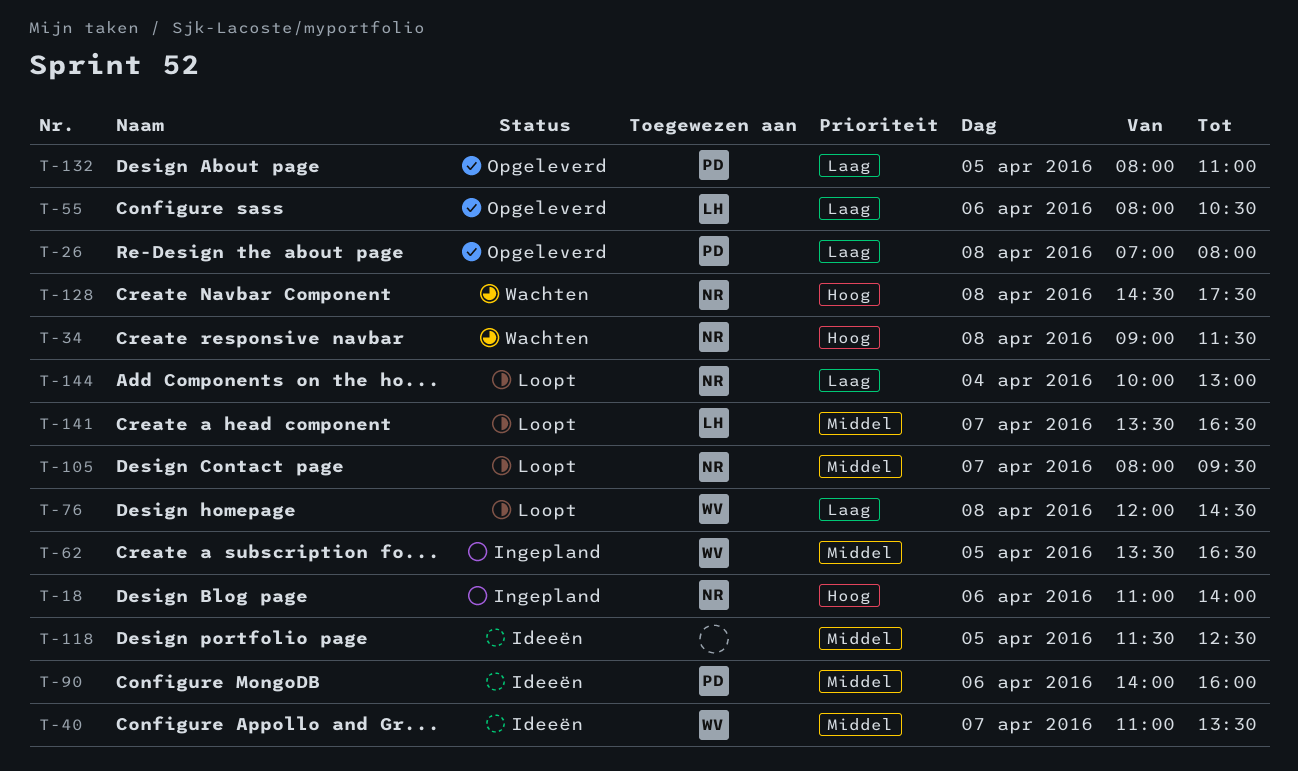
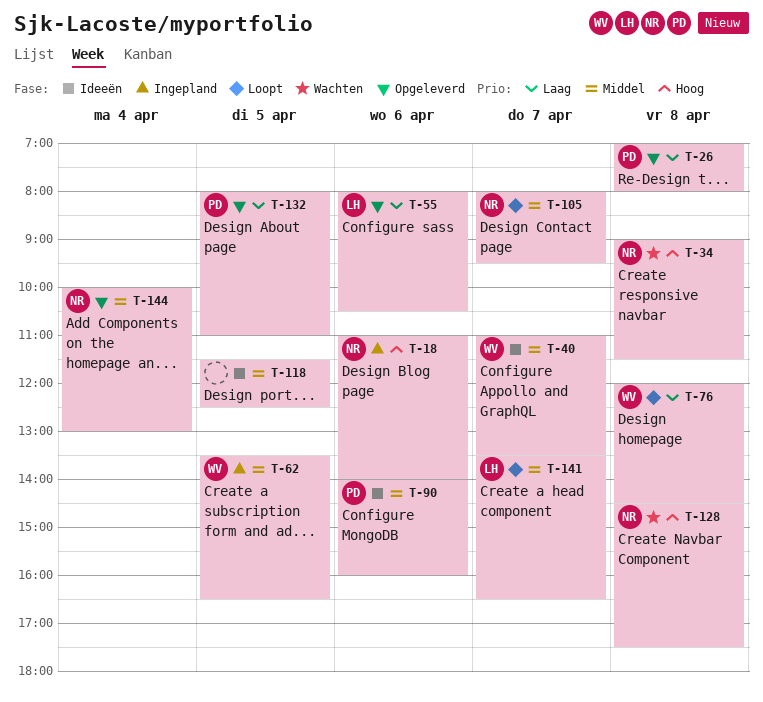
T-144, status: Loopt -> Opgeleverd
T-144, priority: Laag -> Middel

